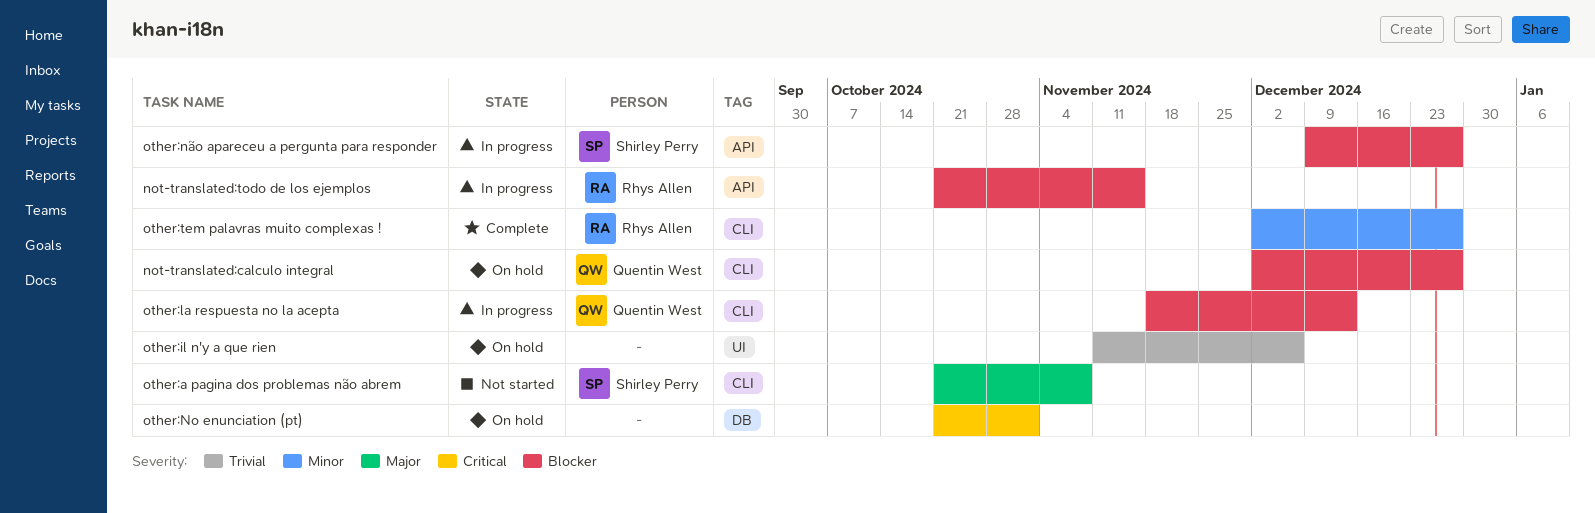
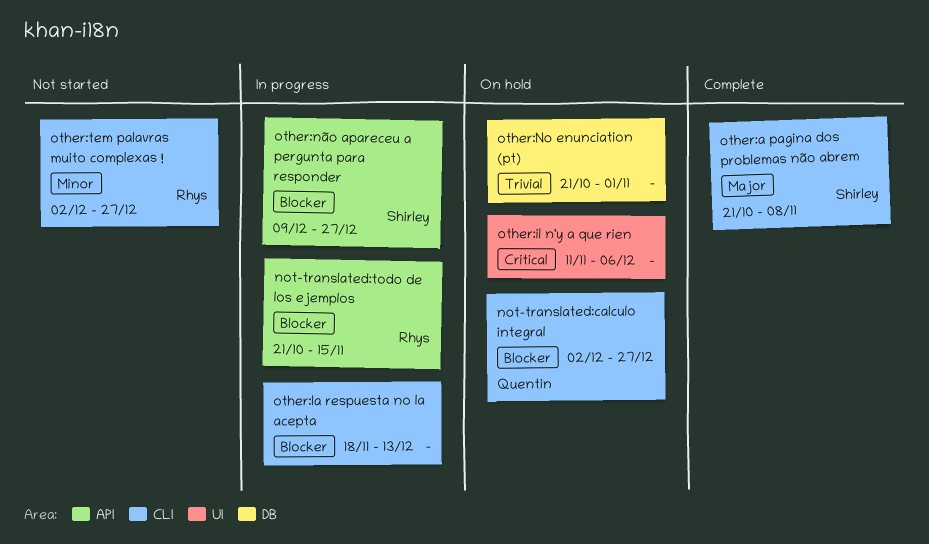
other:a pagina dos problemas não abrem, status: Not started -> Complete
other:il n'y a que rien, priority: Trivial -> Critical
other:la respuesta no la acepta, owner: Quentin West -> none
other:No enunciation (pt), priority: Critical -> Trivial
other:tem palavras muito complexas !, status: Complete -> Not started

